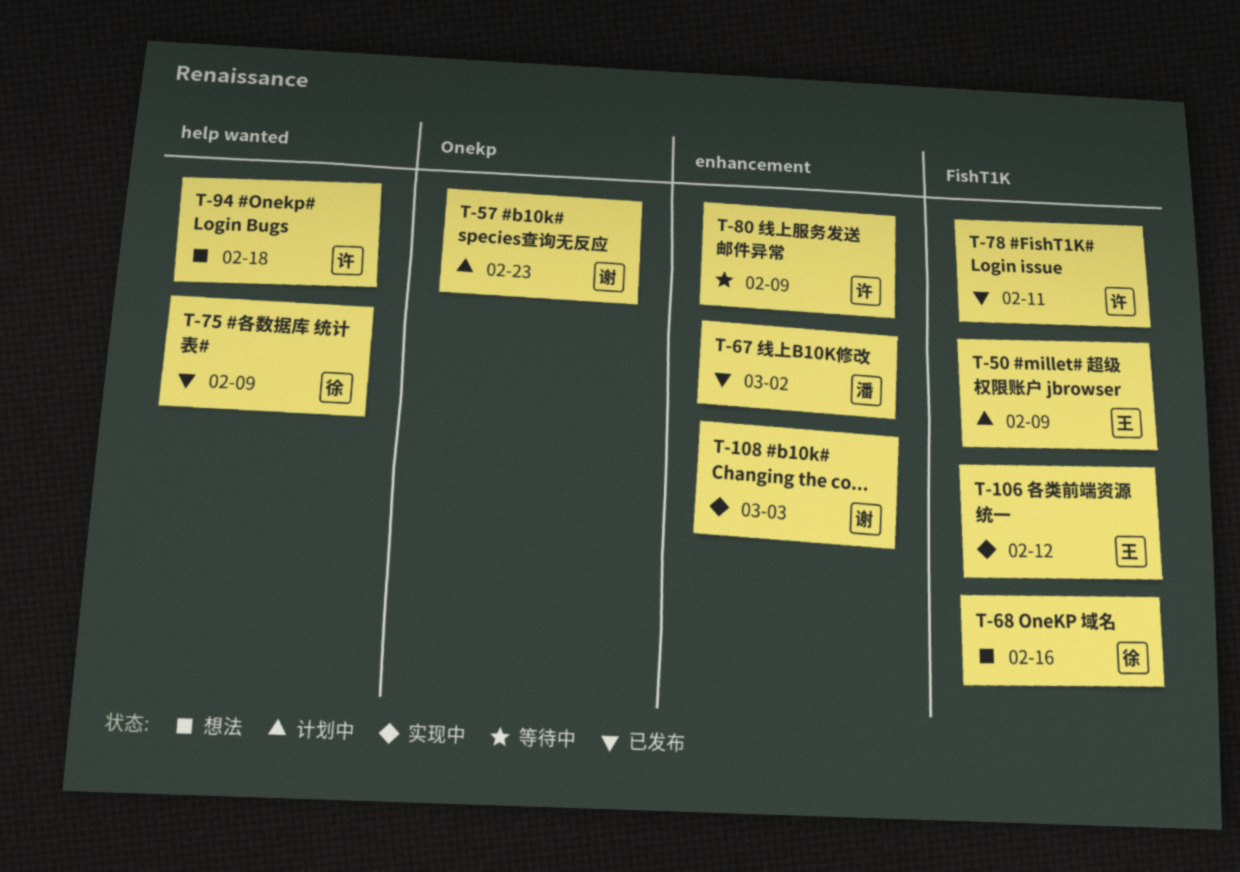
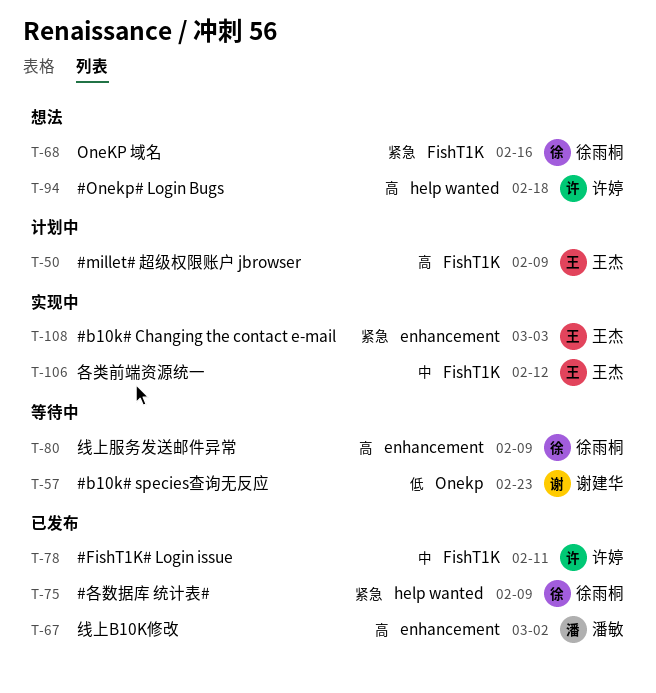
T-57, status: 计划中 -> 等待中
T-80, owner: 许婷 -> 徐雨桐
T-108, owner: 谢建华 -> 王杰

